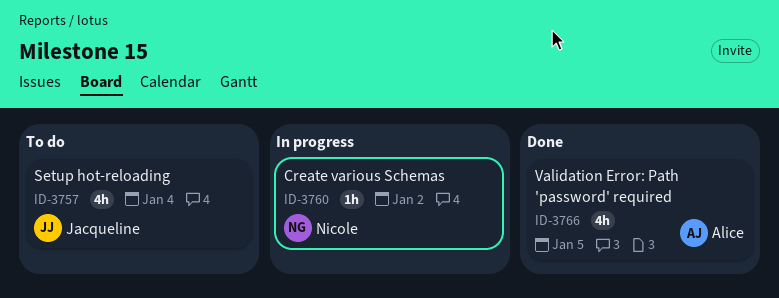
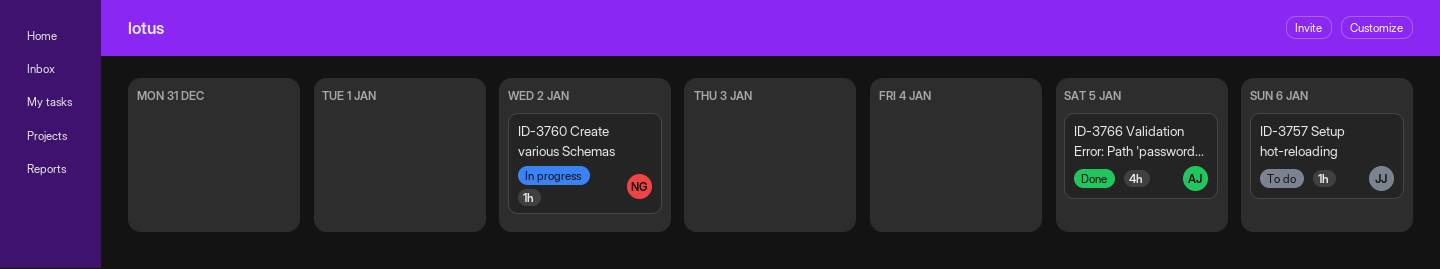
ID-3757, estimate: 4h -> 1h
ID-3757, due: Jan 4 -> Jan 6

